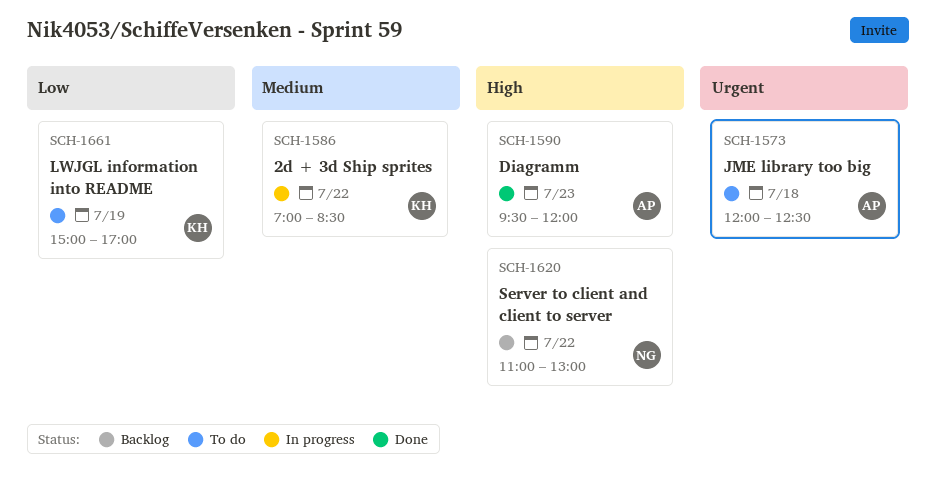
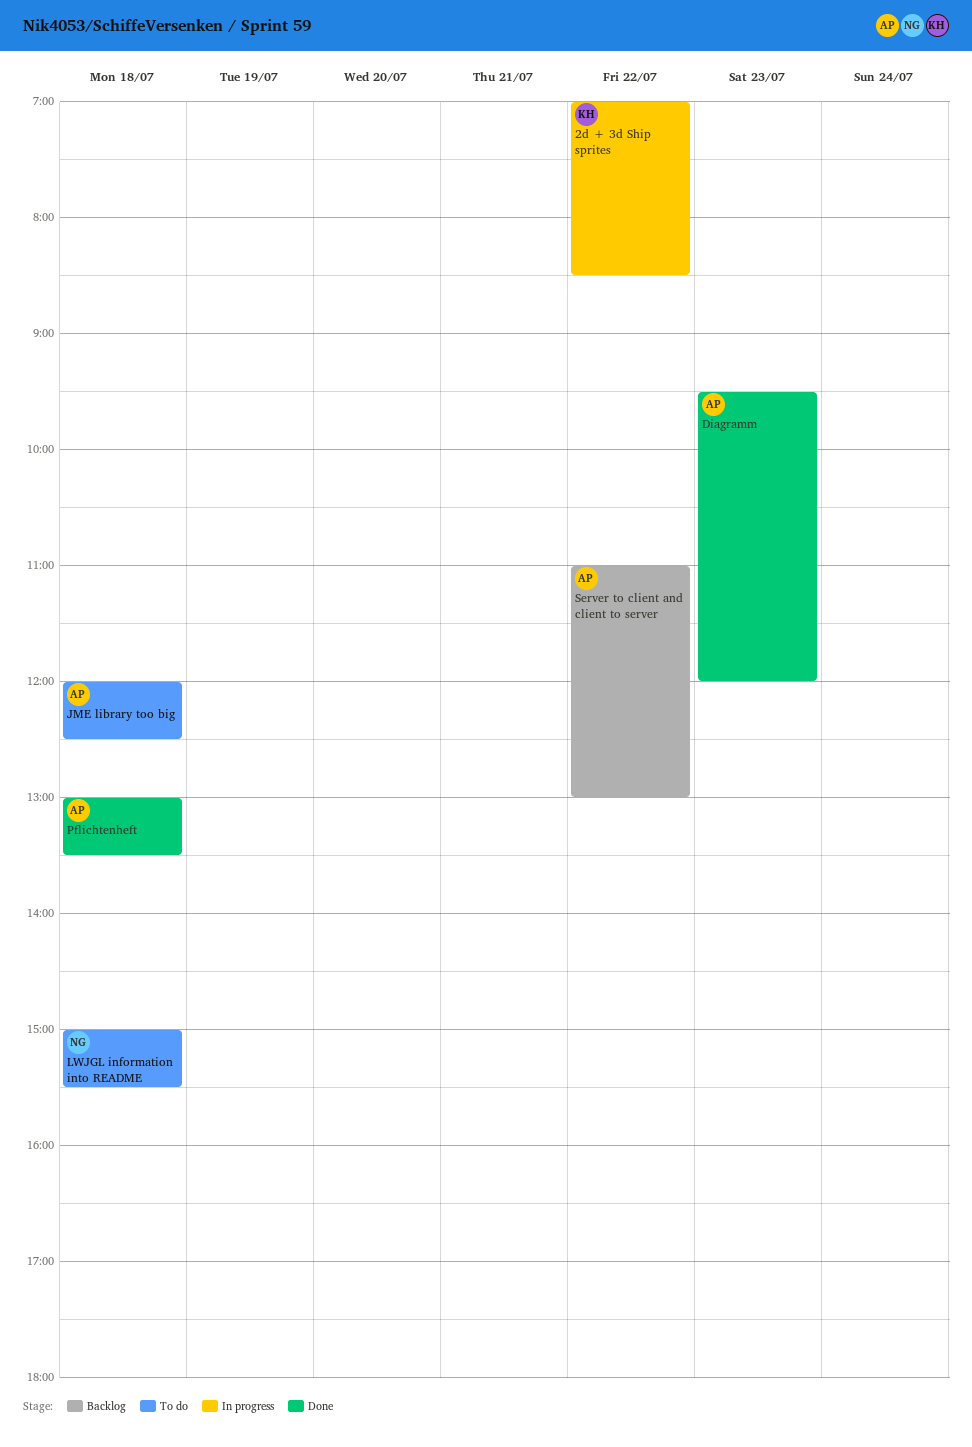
LWJGL information into README, owner: KH -> NG
LWJGL information into README, day: Jul 19 -> Jul 18
LWJGL information into README, ends: 17:00 -> 15:30
Pflichtenheft: none -> present
Server to client and client to server, owner: NG -> AP

